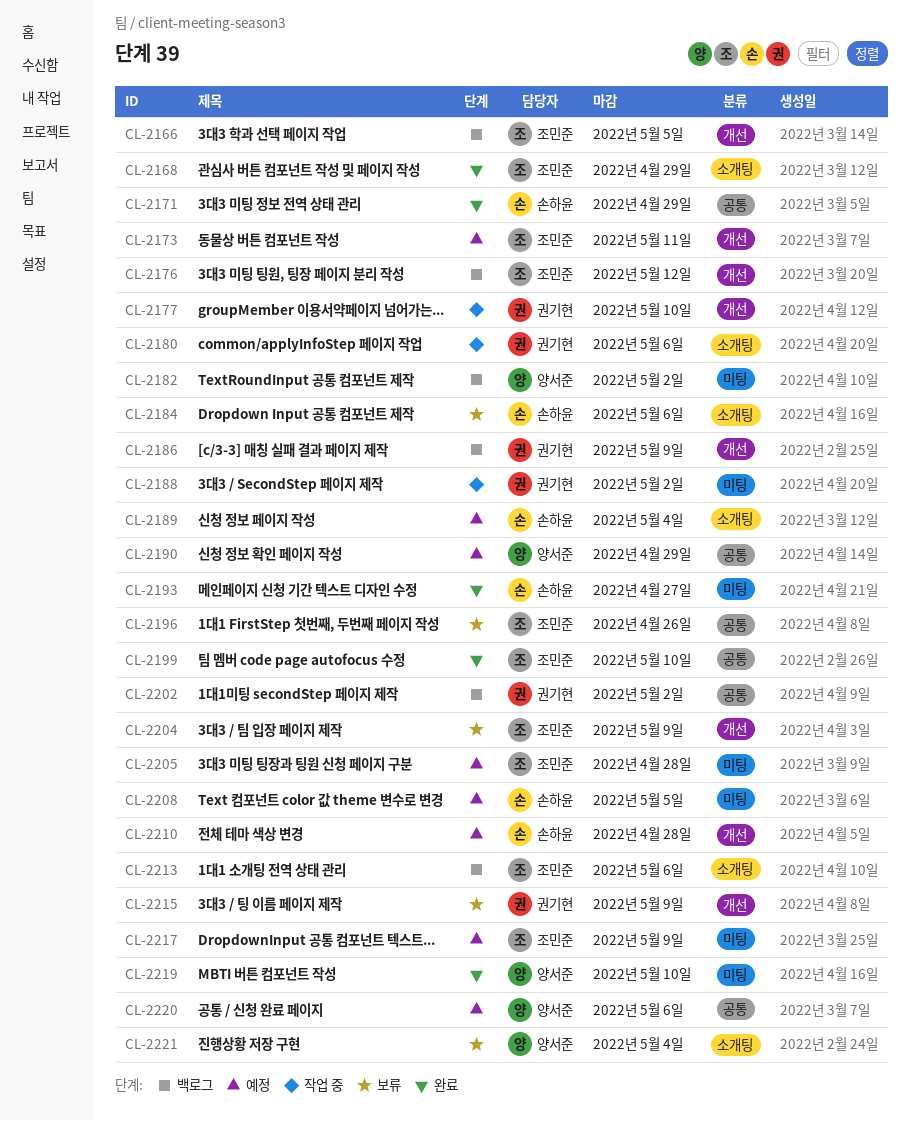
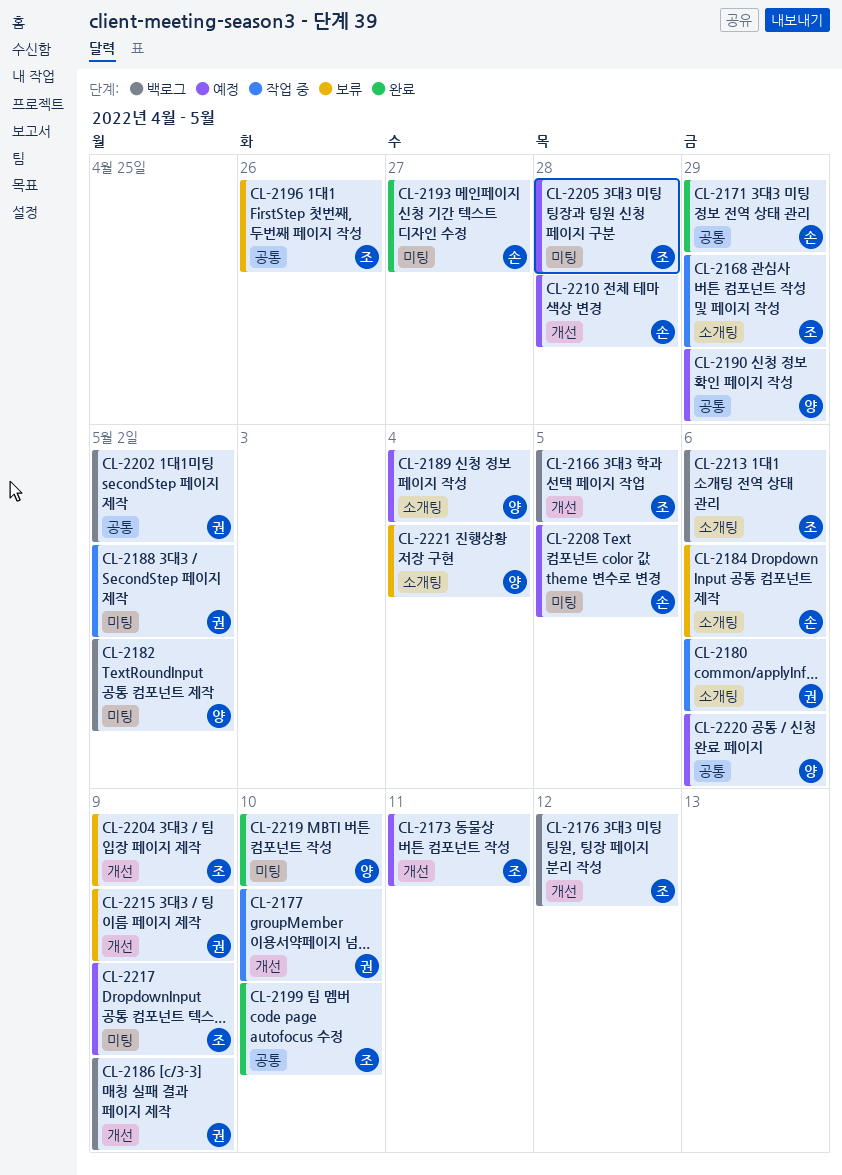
CL-2168, status: 완료 -> 작업 중
CL-2189, owner: 손하윤 -> 양서준

